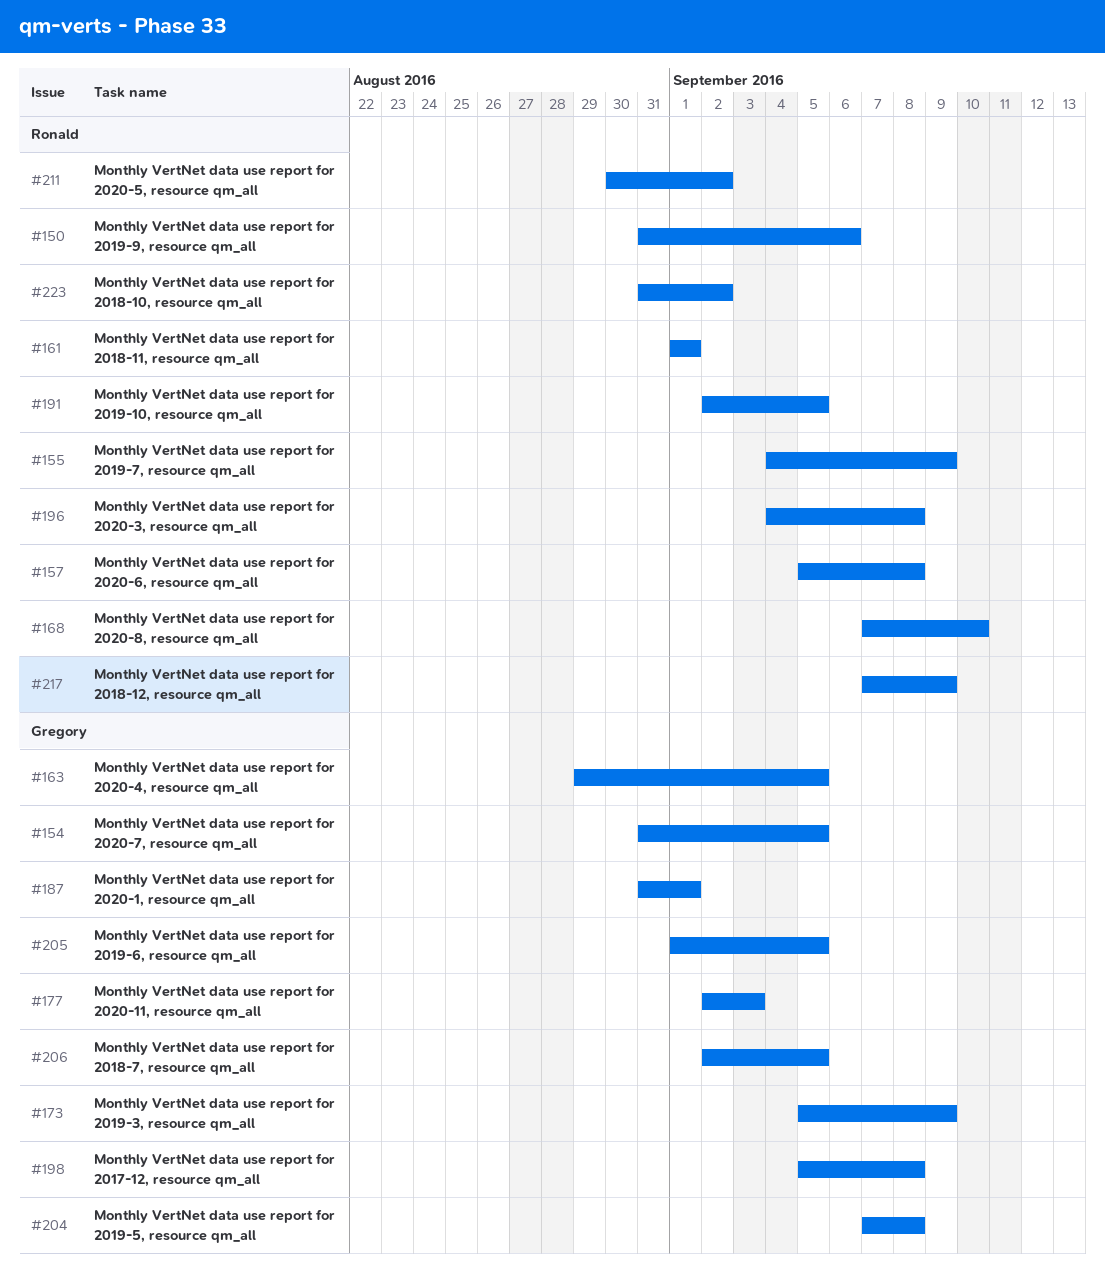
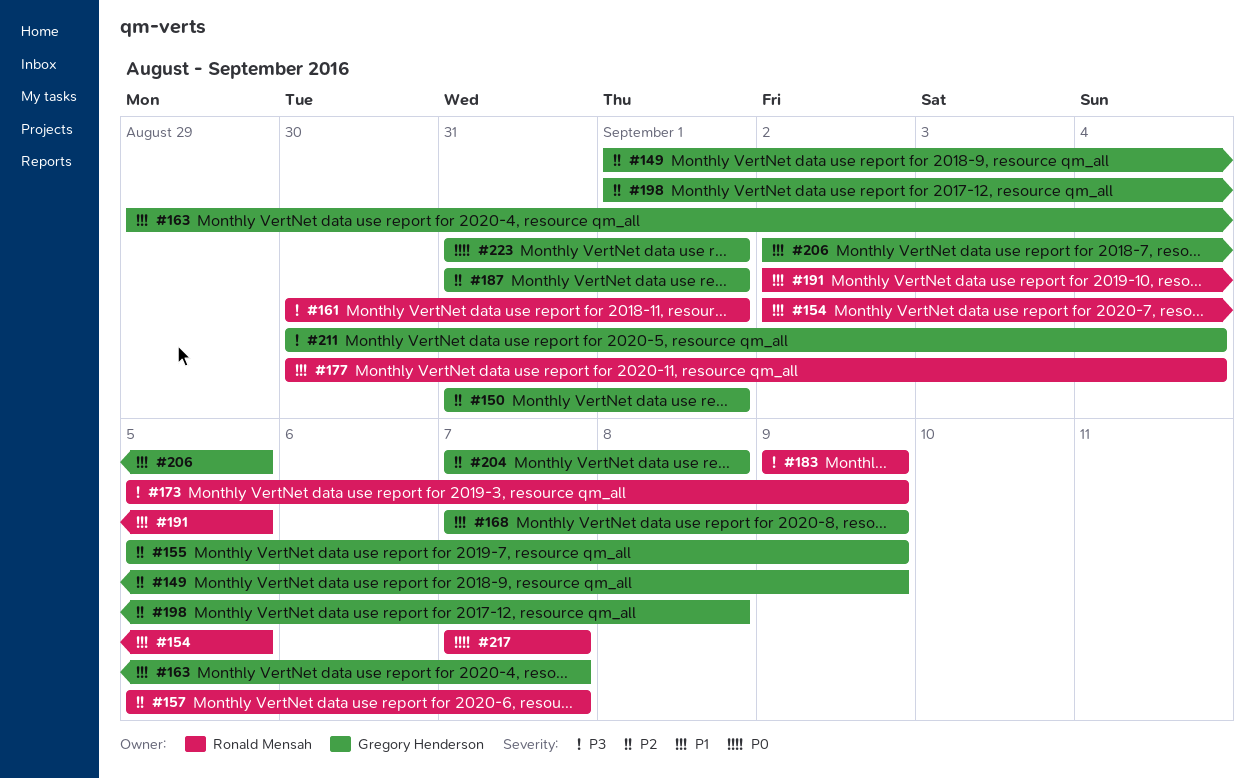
#149: none -> present
#150, owner: Ronald Mensah -> Gregory Henderson
#150, due: Sep 6 -> Sep 1
#154, owner: Gregory Henderson -> Ronald Mensah
#154, start: Aug 31 -> Sep 2
#155, owner: Ronald Mensah -> Gregory Henderson
#155, start: Sep 4 -> Sep 5
#157, due: Sep 8 -> Sep 7
#161, start: Sep 1 -> Aug 30
#163, due: Sep 5 -> Sep 7
#168, owner: Ronald Mensah -> Gregory Henderson
#168, due: Sep 10 -> Sep 9
#173, owner: Gregory Henderson -> Ronald Mensah
#177, owner: Gregory Henderson -> Ronald Mensah
#177, start: Sep 2 -> Aug 30
#177, due: Sep 3 -> Sep 4
#183: none -> present
#196: present -> none
#198, start: Sep 5 -> Sep 1
#205: present -> none
#211, owner: Ronald Mensah -> Gregory Henderson
#211, due: Sep 2 -> Sep 4
#217, due: Sep 9 -> Sep 7
#223, owner: Ronald Mensah -> Gregory Henderson
#223, due: Sep 2 -> Sep 1

